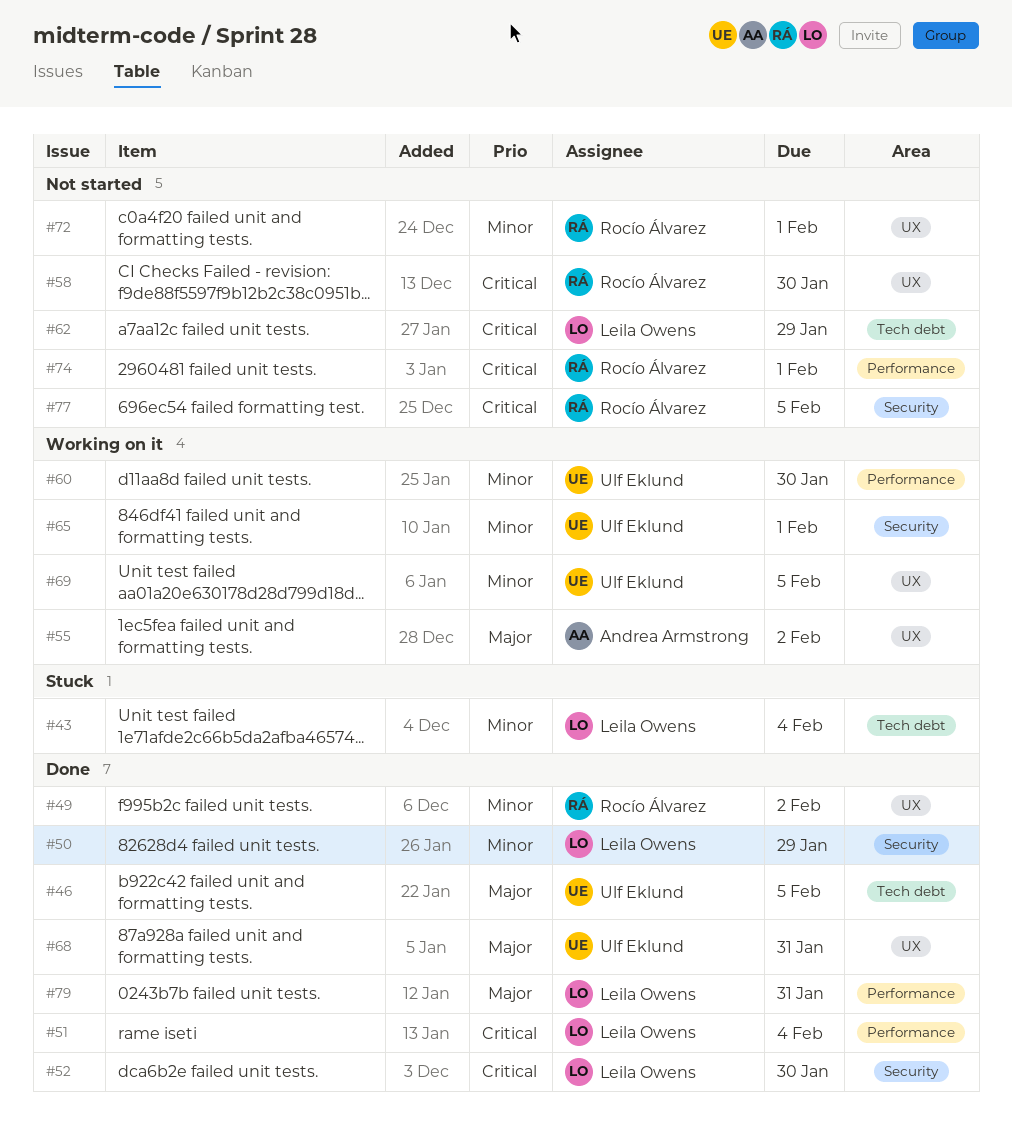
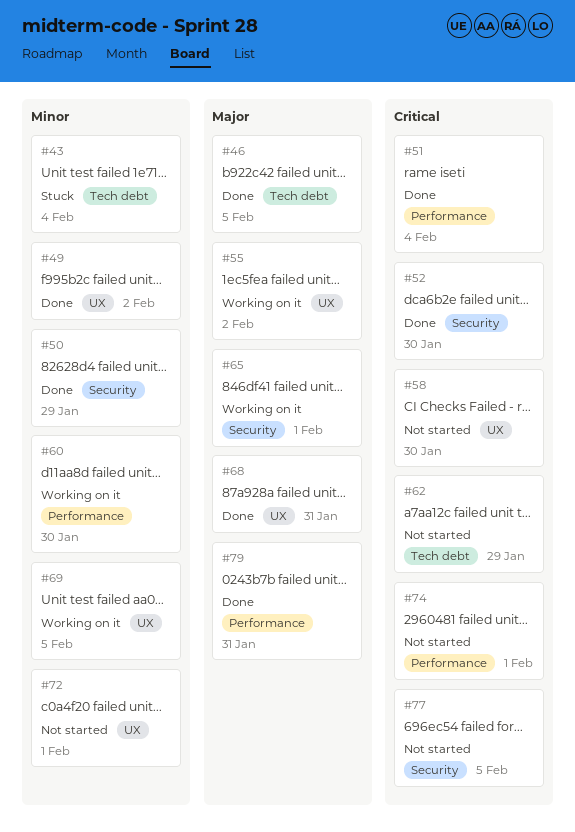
#65, priority: Minor -> Major

